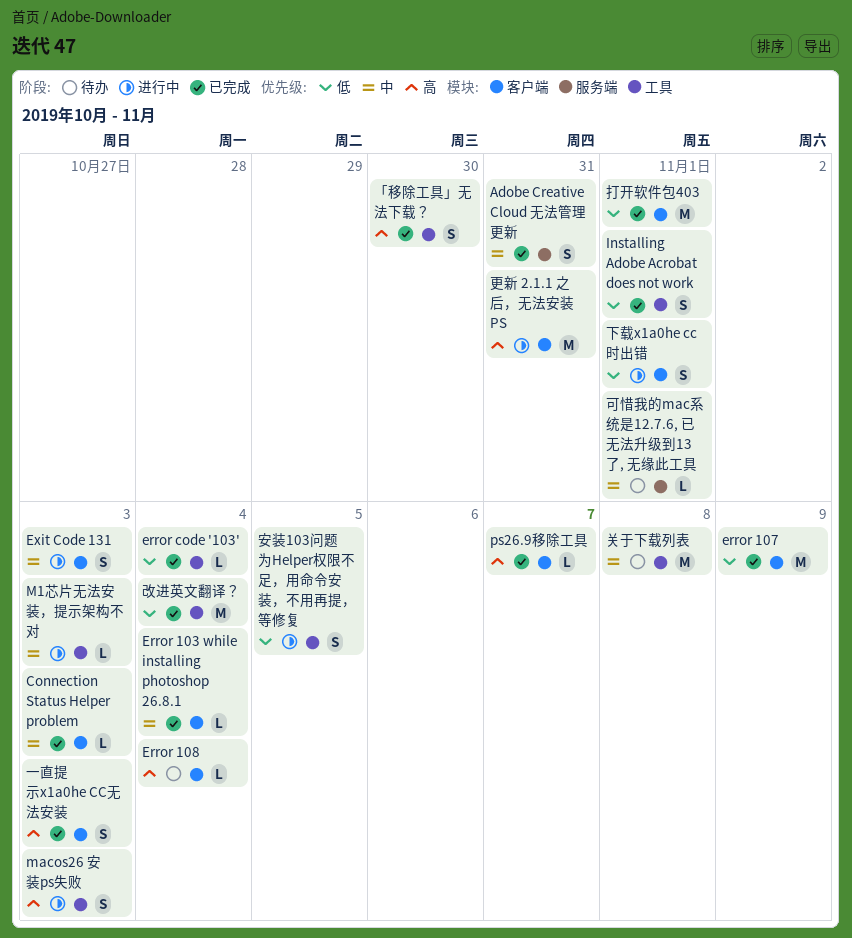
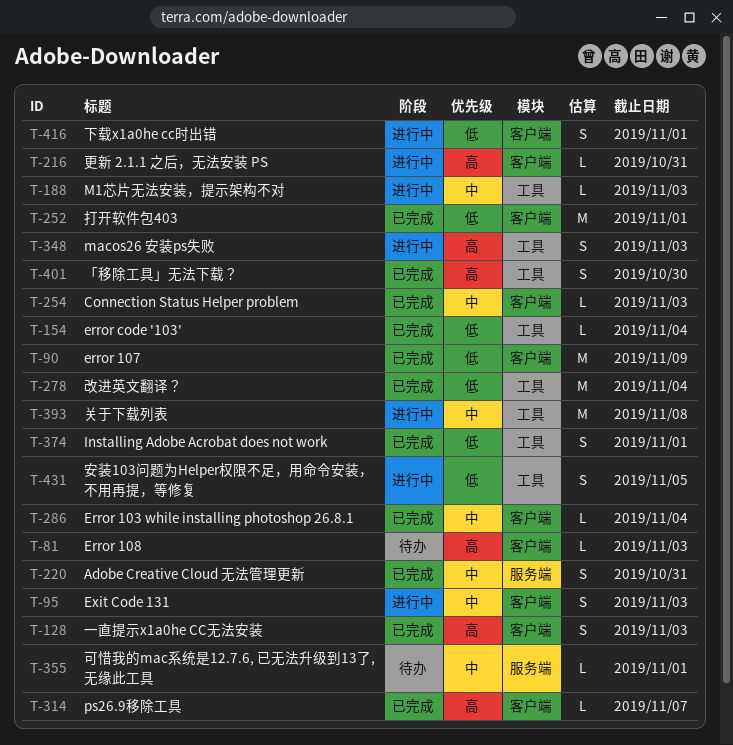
Error 108, due: Nov 4 -> Nov 3
关于下载列表, status: 待办 -> 进行中
更新 2.1.1 之后，无法安装 PS, estimate: M -> L

